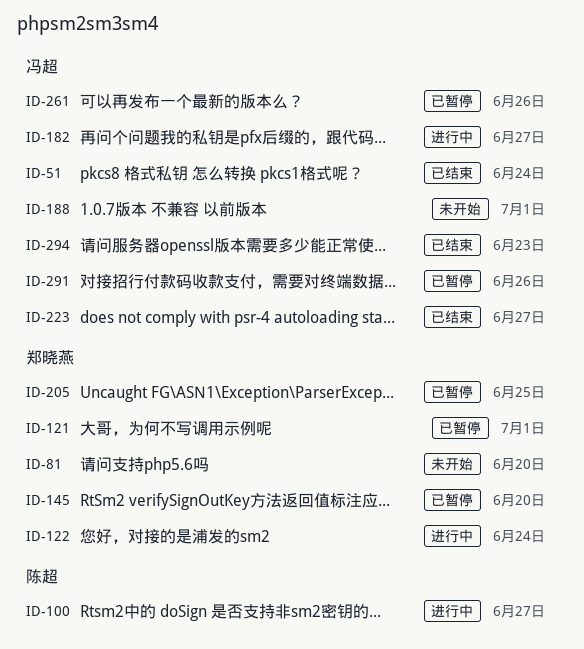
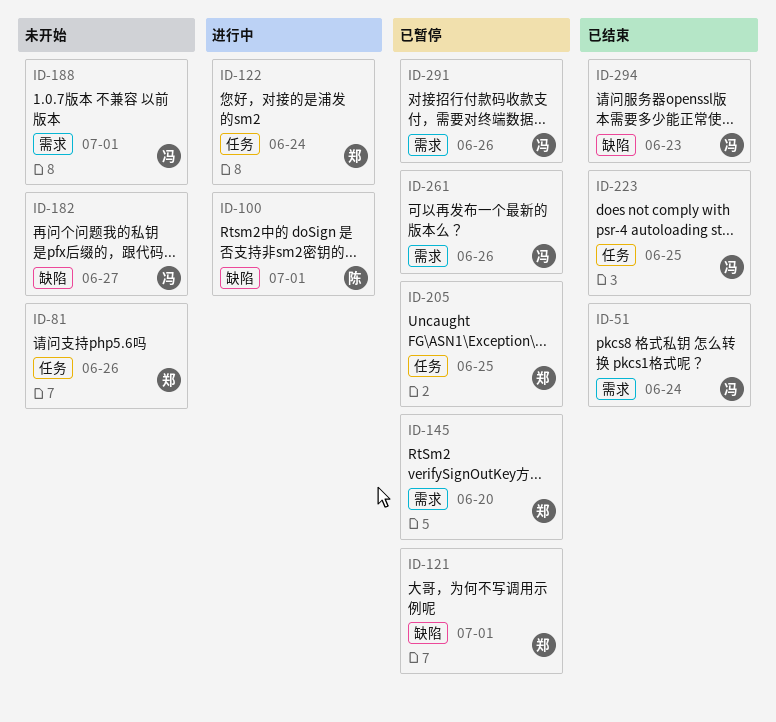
ID-81, due: Jun 20 -> Jun 26
ID-100, due: Jun 27 -> Jul 1
ID-182, status: 进行中 -> 未开始
ID-223, due: Jun 27 -> Jun 25

